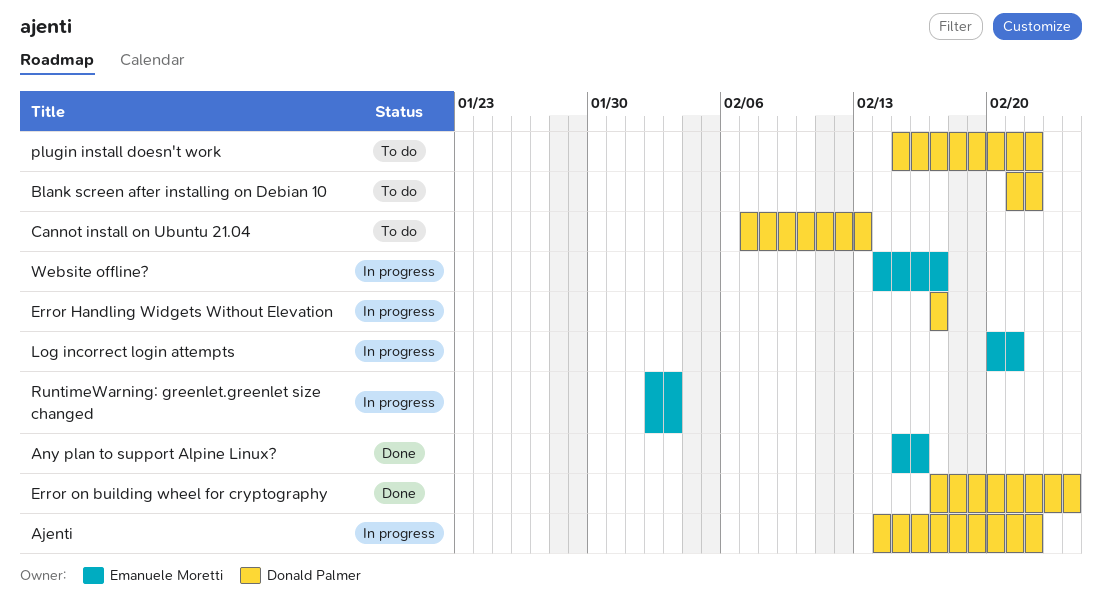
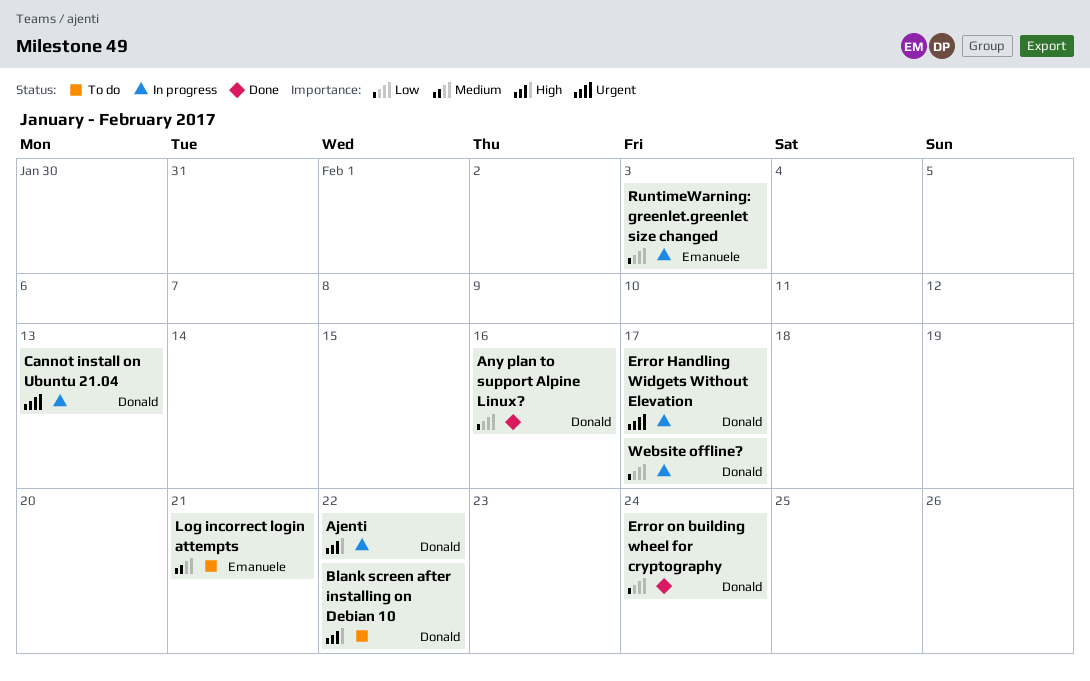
Any plan to support Alpine Linux?, owner: Emanuele Moretti -> Donald Palmer
Cannot install on Ubuntu 21.04, status: To do -> In progress
Log incorrect login attempts, status: In progress -> To do
plugin install doesn't work: present -> none
Website offline?, owner: Emanuele Moretti -> Donald Palmer

